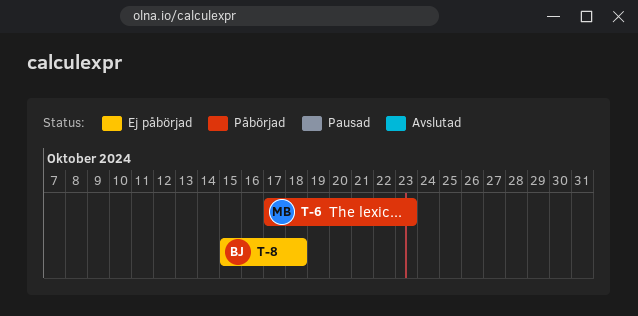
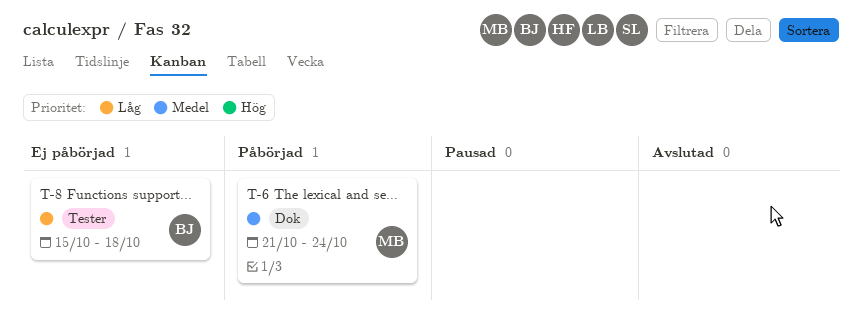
T-6, start: Oct 17 -> Oct 21
T-6, due: Oct 23 -> Oct 24

